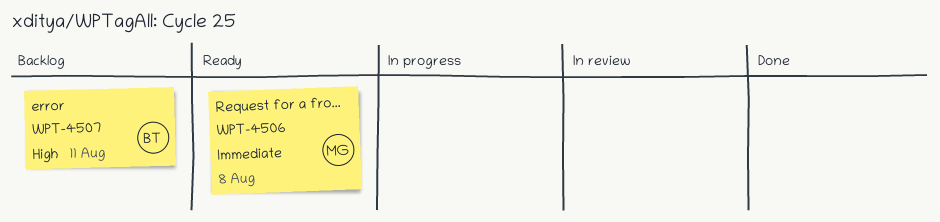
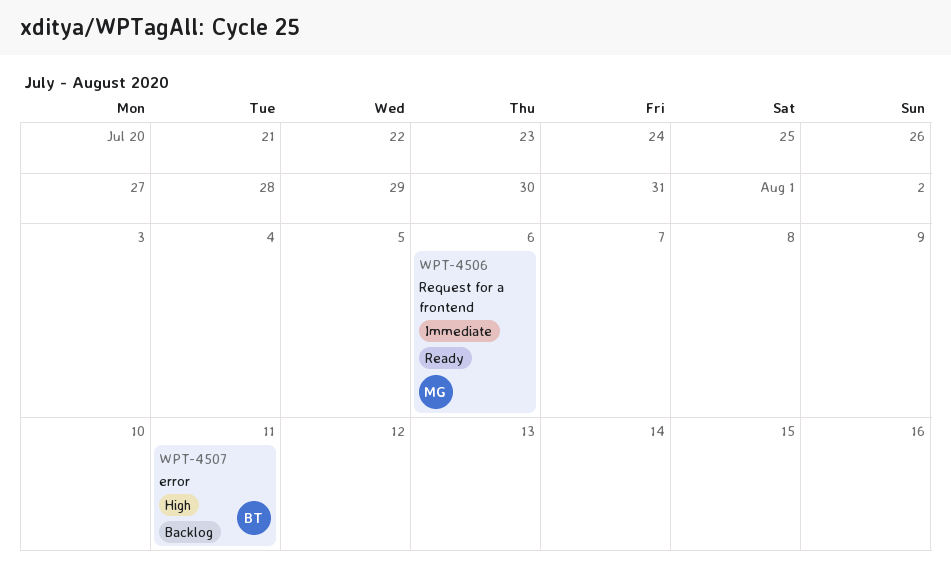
WPT-4506, due: Aug 8 -> Aug 6

